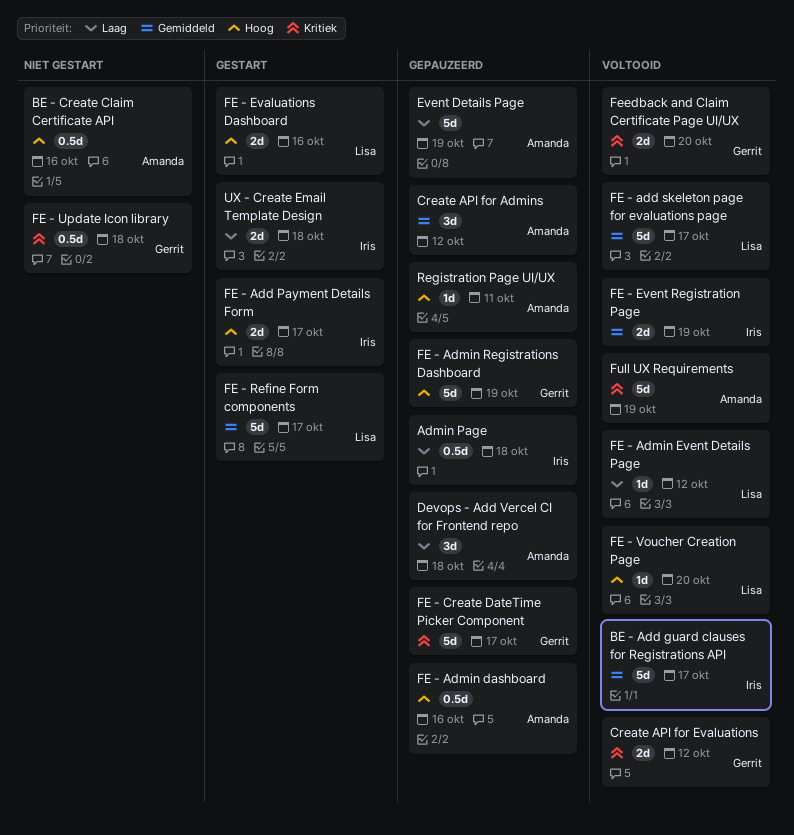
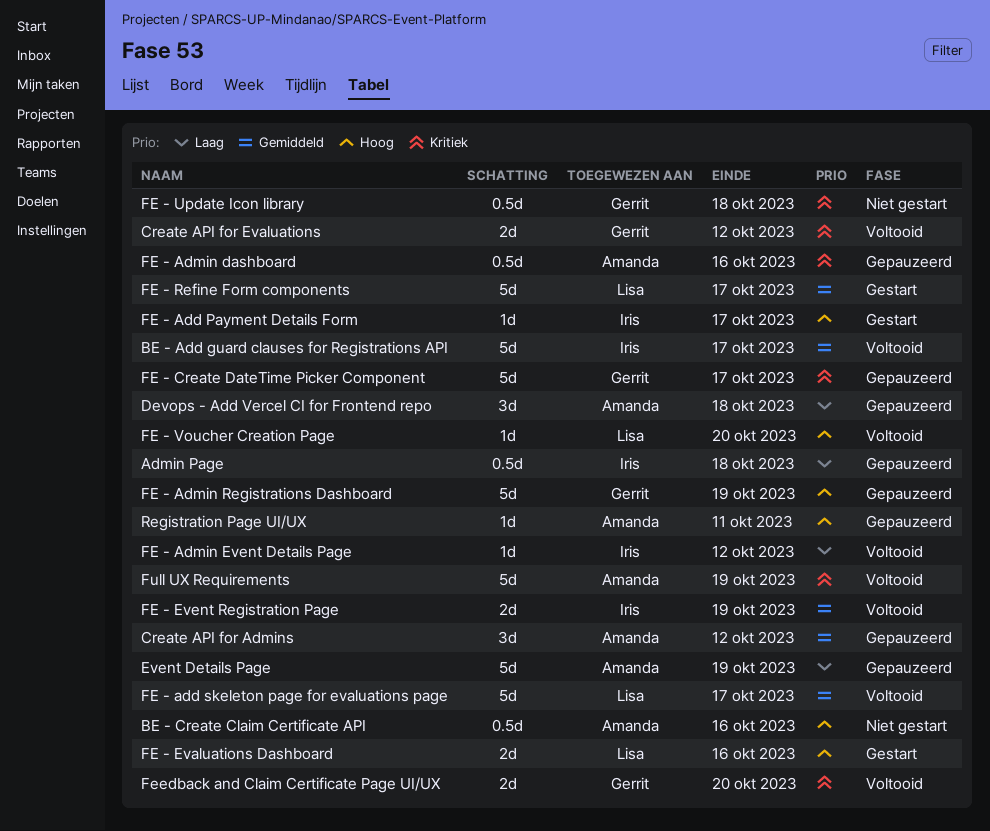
FE - Add Payment Details Form, estimate: 2d -> 1d
FE - Admin dashboard, priority: Hoog -> Kritiek
FE - Admin Event Details Page, owner: Lisa -> Iris
UX - Create Email Template Design: present -> none

